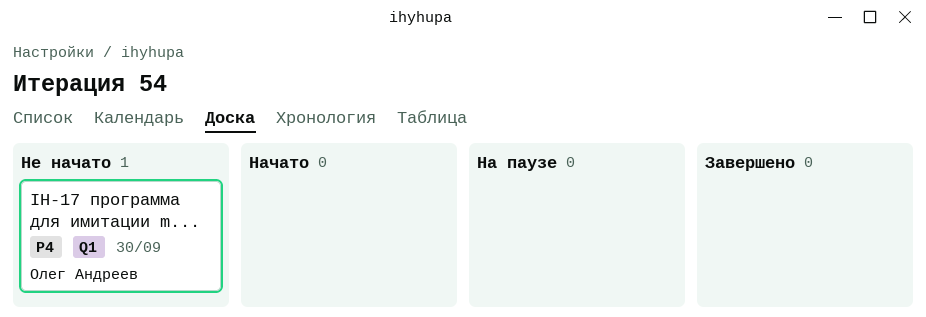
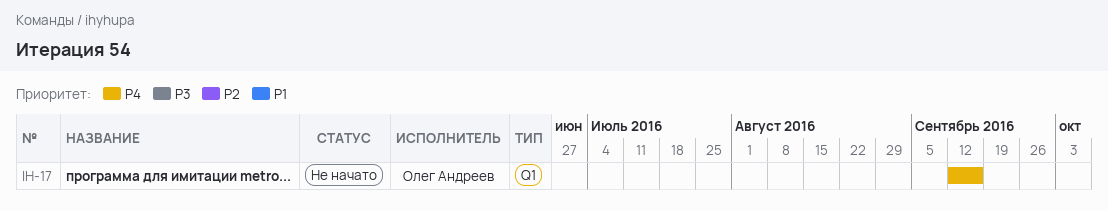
IH-17, due: Sep 30 -> Sep 16

